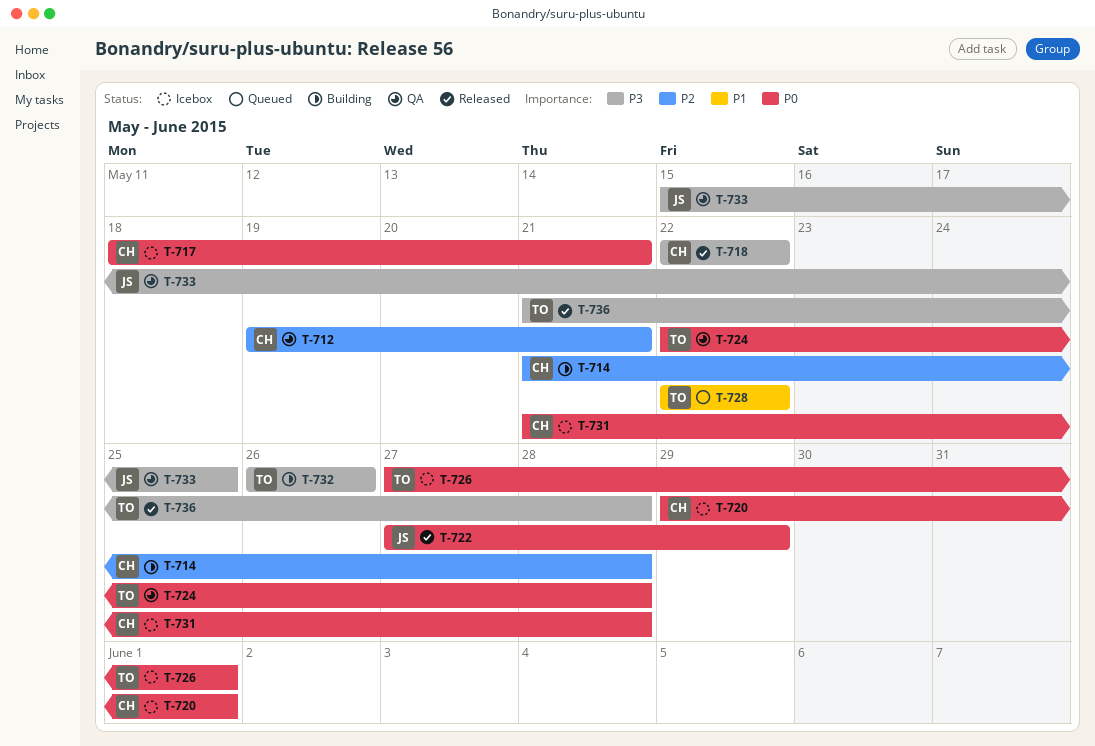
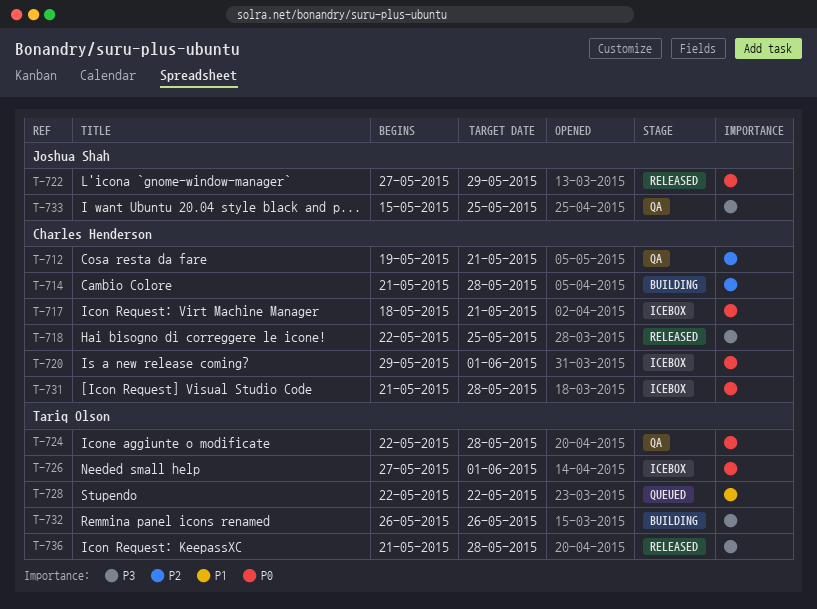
T-718, due: May 22 -> May 25

